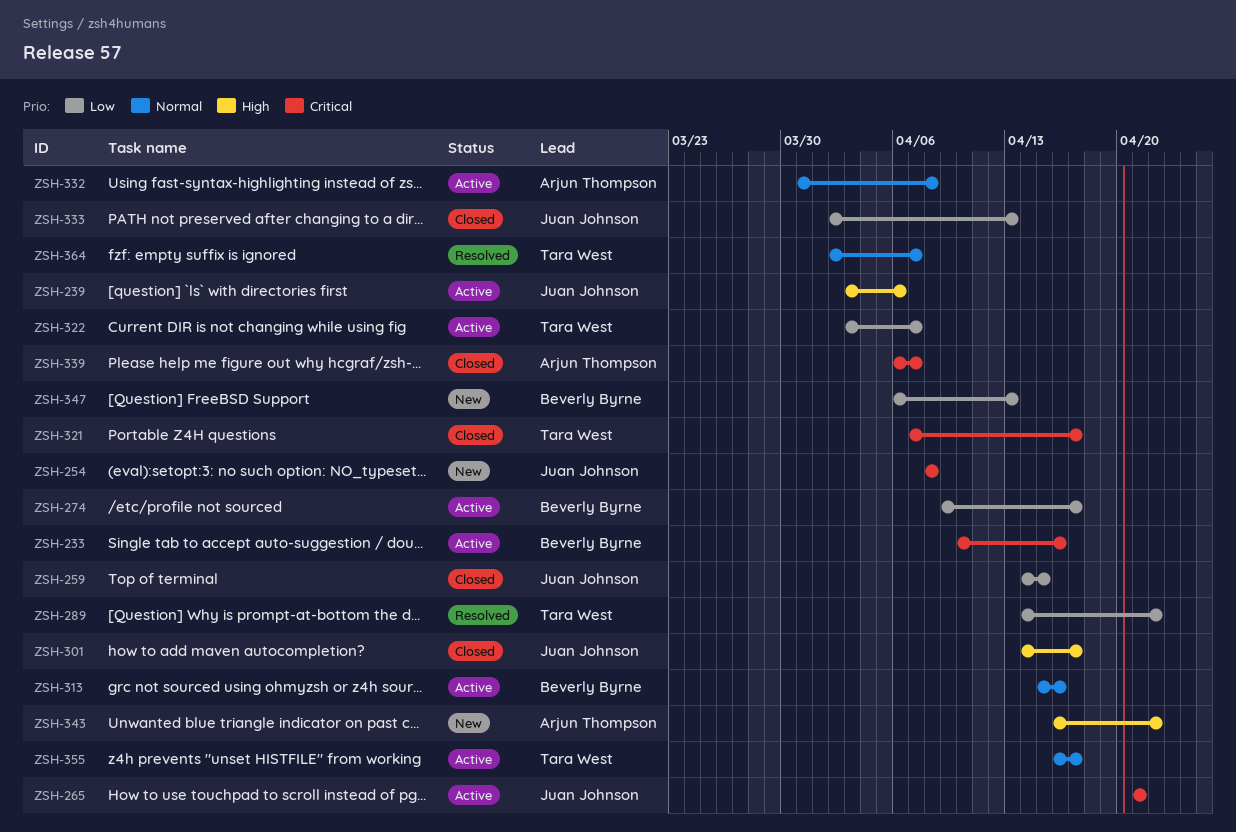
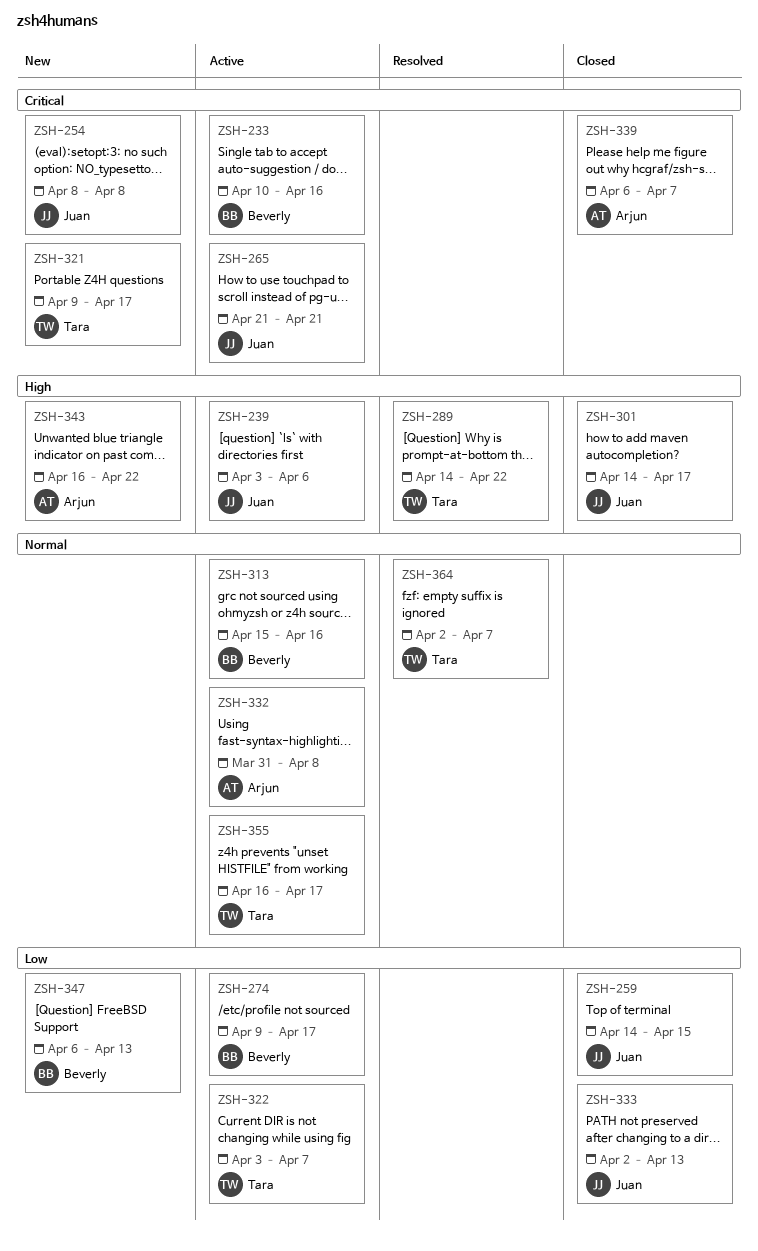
ZSH-289, priority: Low -> High
ZSH-321, status: Closed -> New
ZSH-321, start: Apr 7 -> Apr 9

